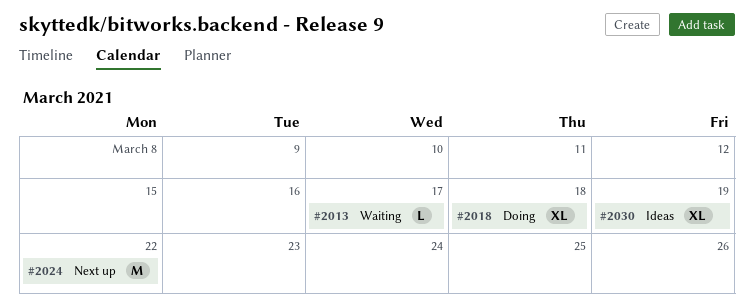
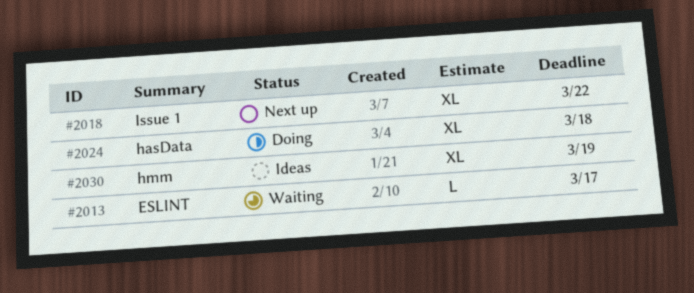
#2018, status: Doing -> Next up
#2018, due: Mar 18 -> Mar 22
#2024, status: Next up -> Doing
#2024, estimate: M -> XL
#2024, due: Mar 22 -> Mar 18

